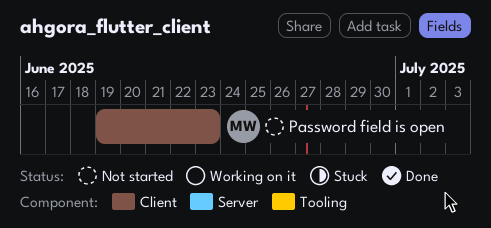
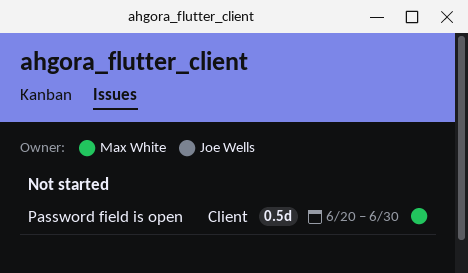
Password field is open, start: Jun 19 -> Jun 20
Password field is open, due: Jun 23 -> Jun 30

